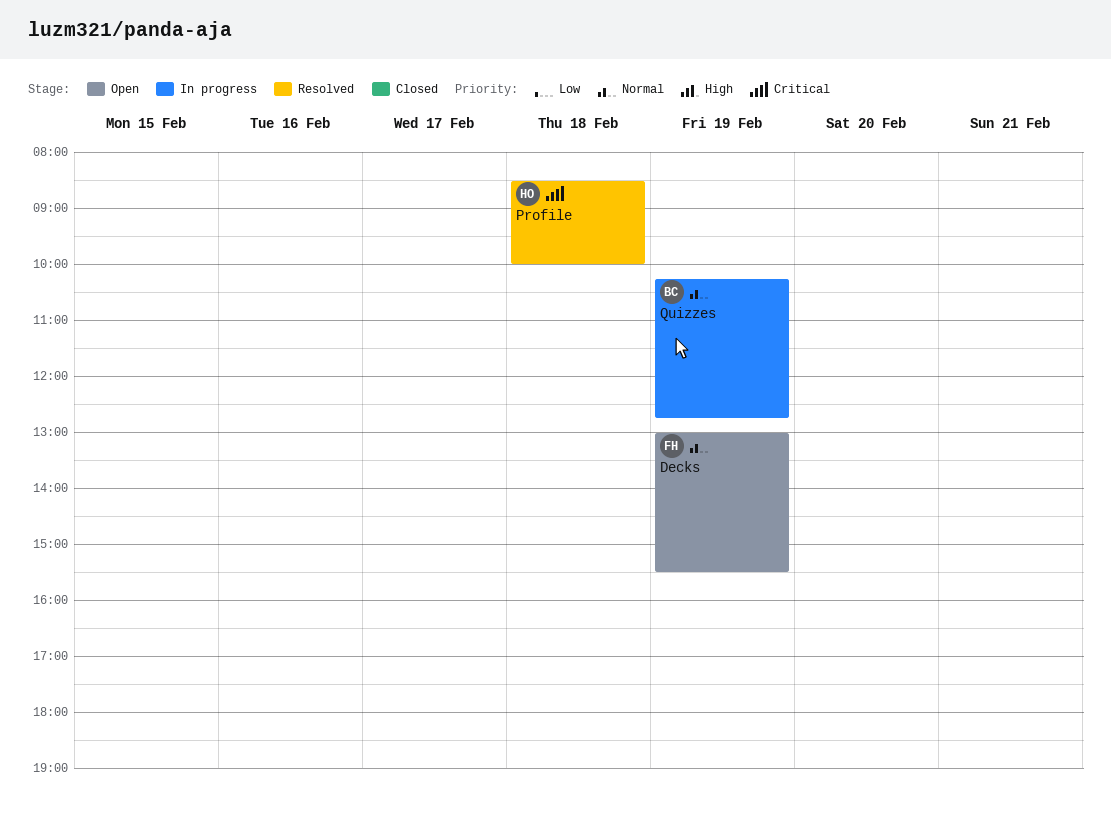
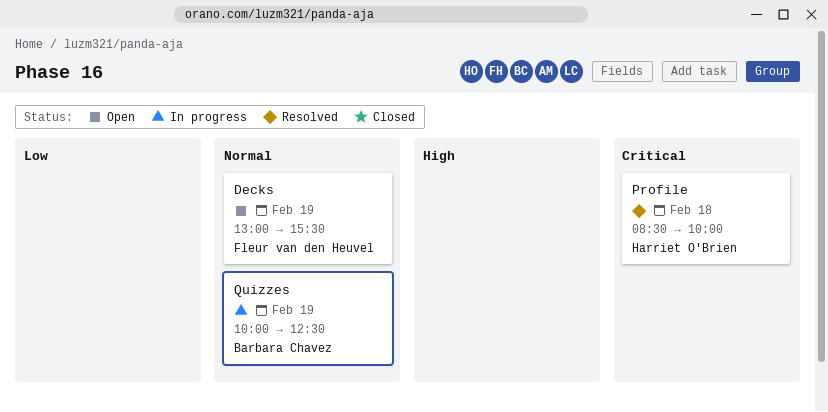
Quizzes, begins: 10:15 -> 10:00
Quizzes, ends: 12:45 -> 12:30

